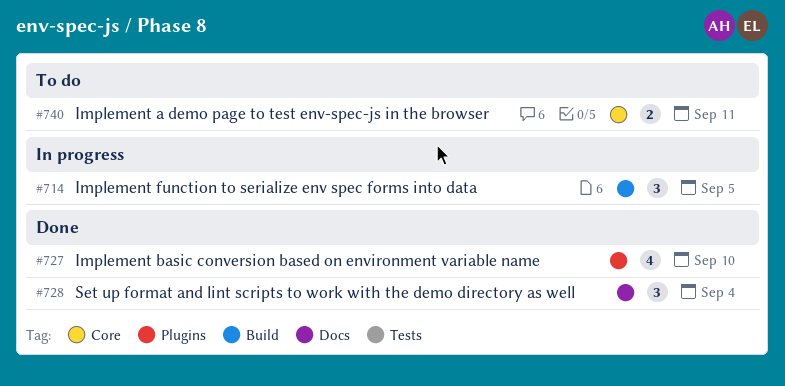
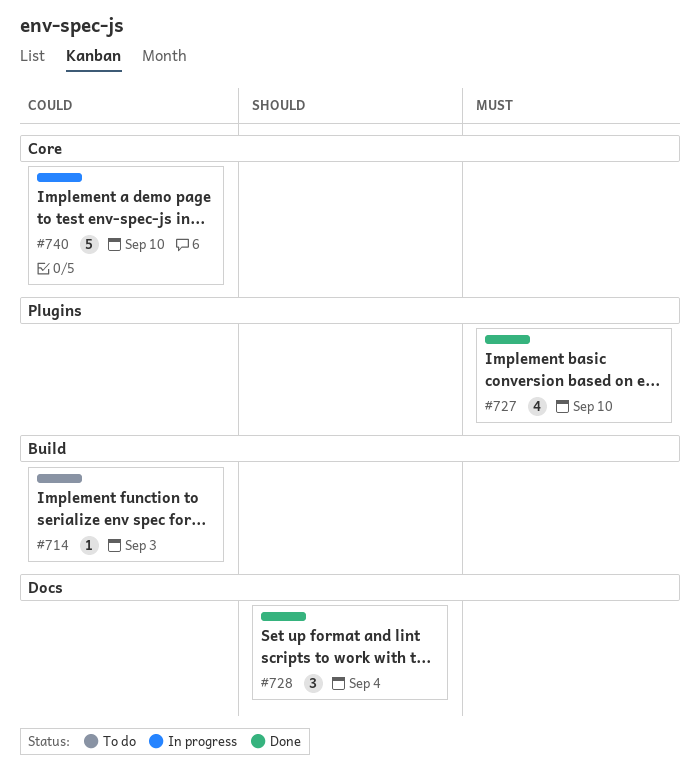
#714, status: In progress -> To do
#714, estimate: 3 -> 1
#714, due: Sep 5 -> Sep 3
#740, status: To do -> In progress
#740, estimate: 2 -> 5
#740, due: Sep 11 -> Sep 10

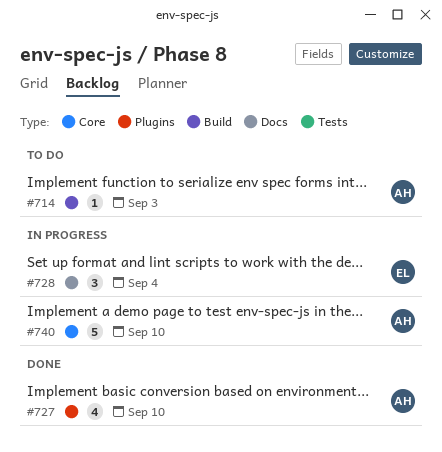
#728, status: Done -> In progress

